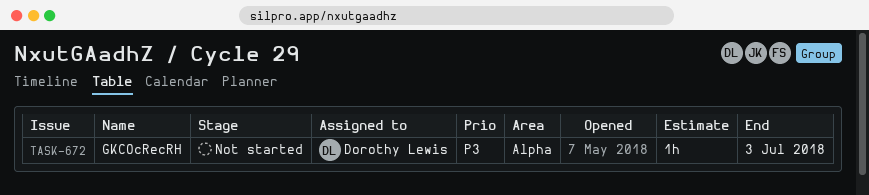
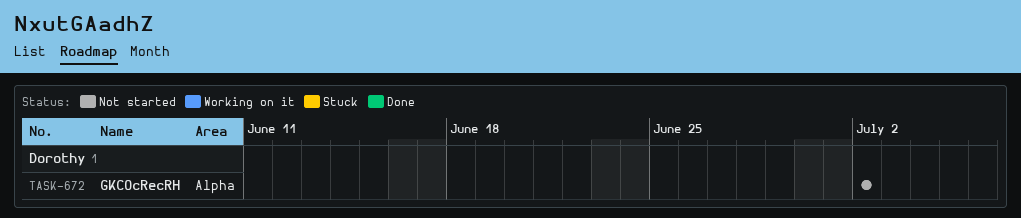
TASK-672, due: Jul 3 -> Jul 2

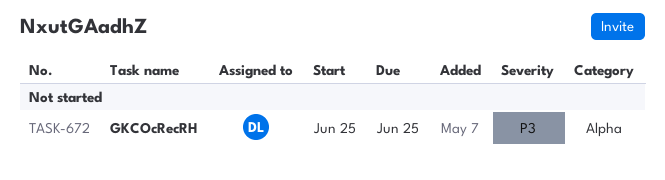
TASK-672, start: Jul 2 -> Jun 25
TASK-672, due: Jul 2 -> Jun 25

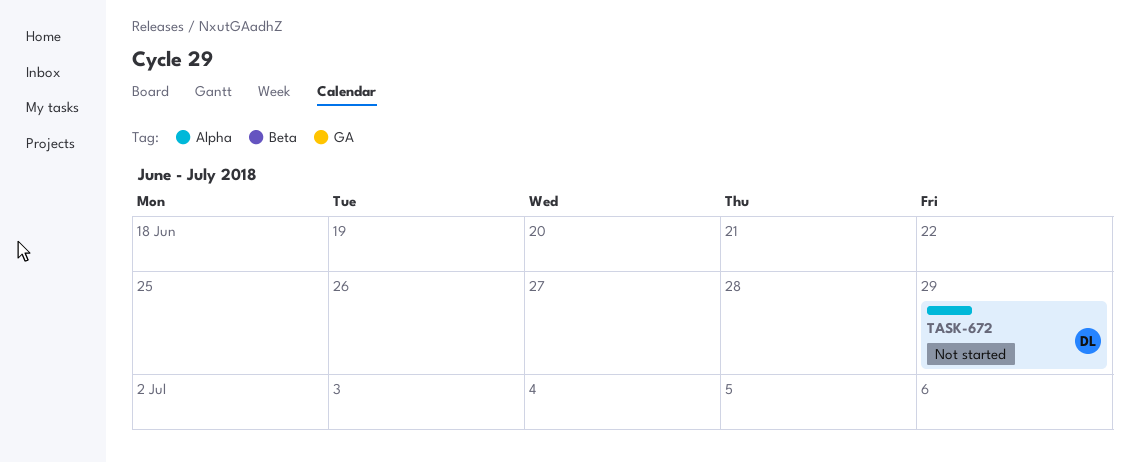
TASK-672, due: Jun 25 -> Jun 29

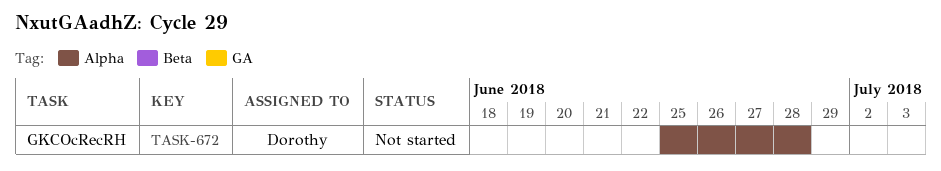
TASK-672, due: Jun 29 -> Jun 28

